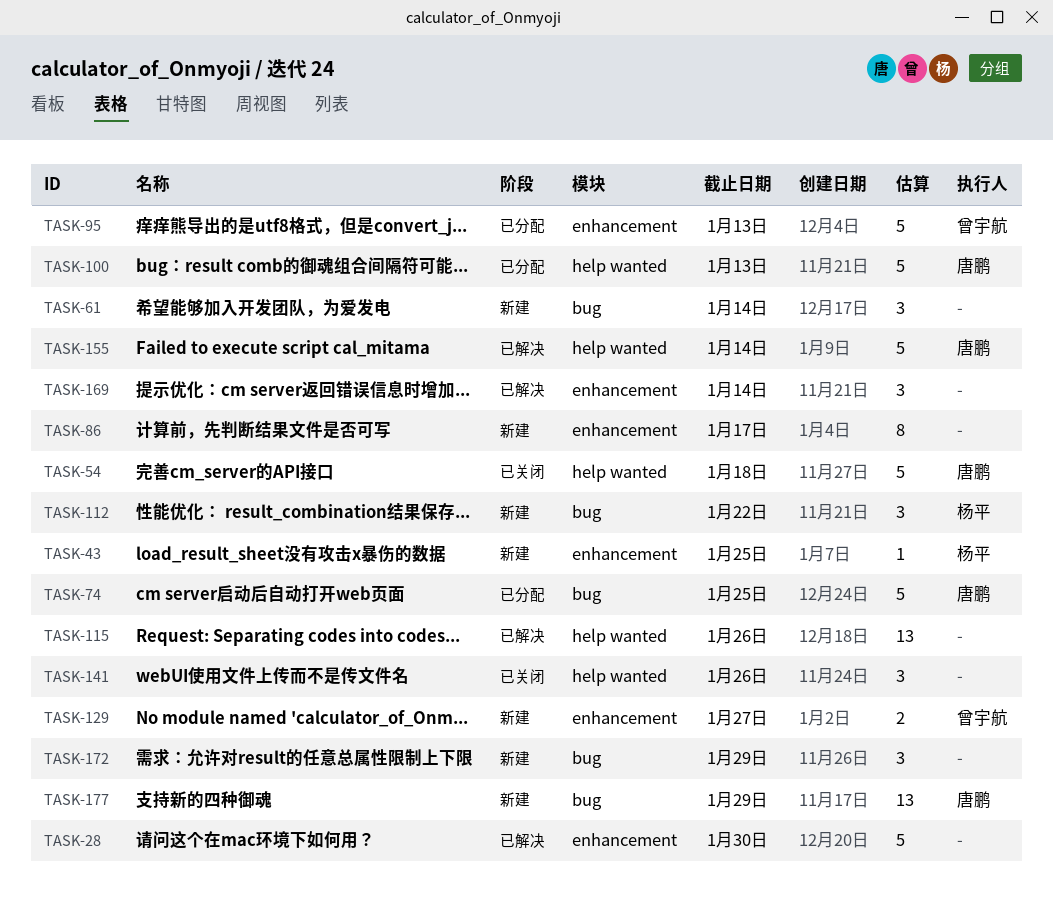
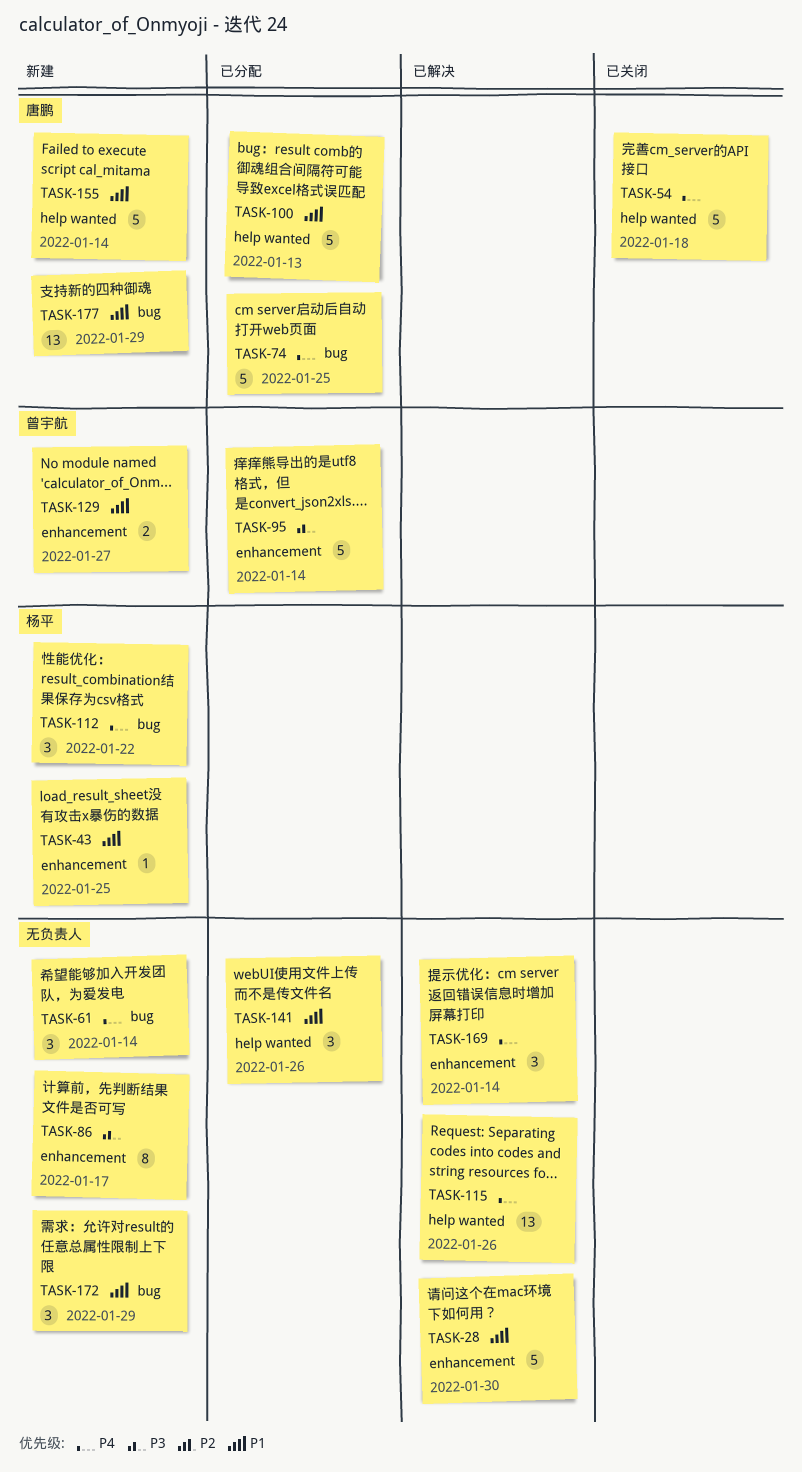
TASK-95, due: Jan 13 -> Jan 14
TASK-141, status: 已关闭 -> 已分配
TASK-155, status: 已解决 -> 新建

